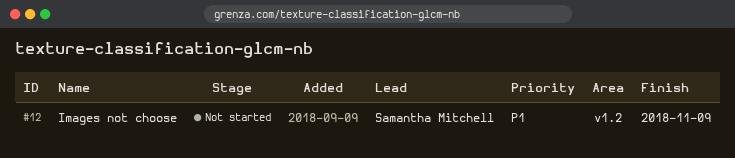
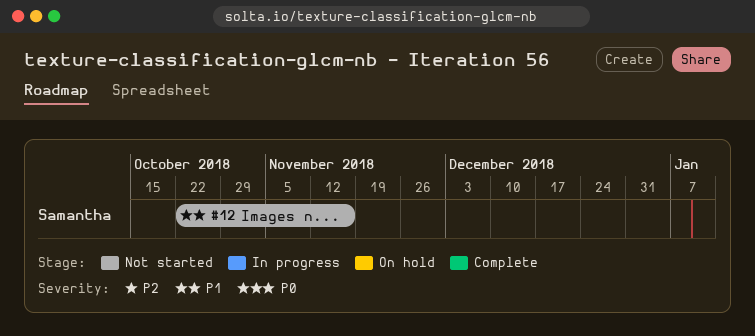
#12, due: Nov 9 -> Nov 16

